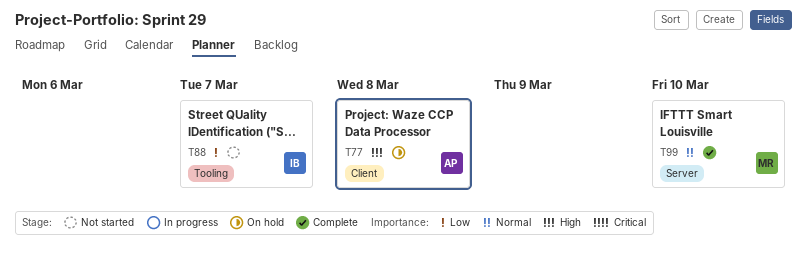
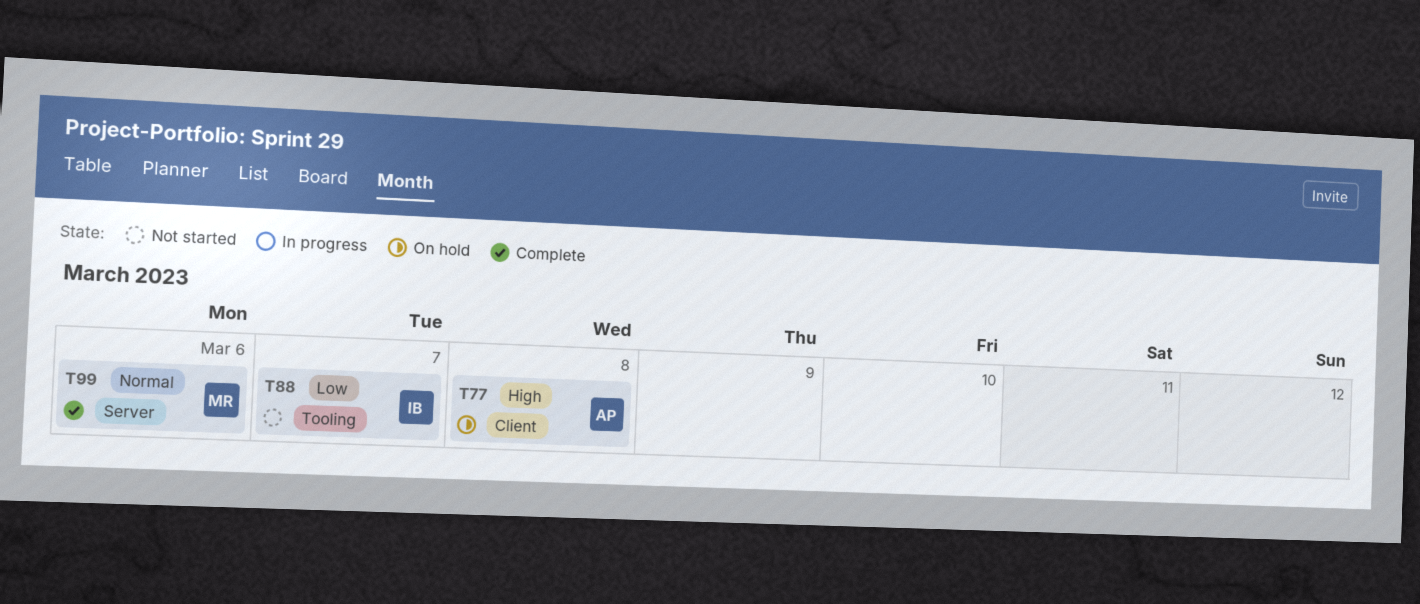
T99, due: Mar 10 -> Mar 6

